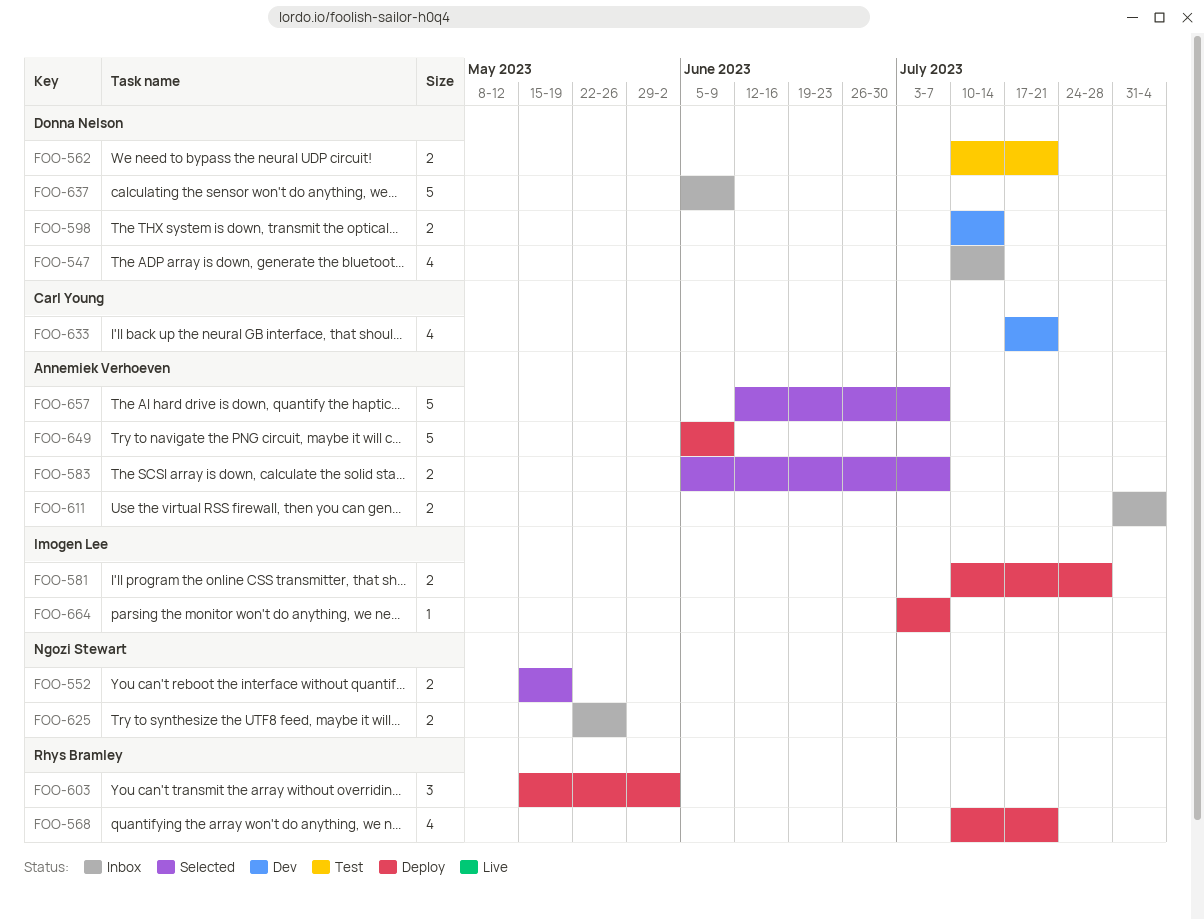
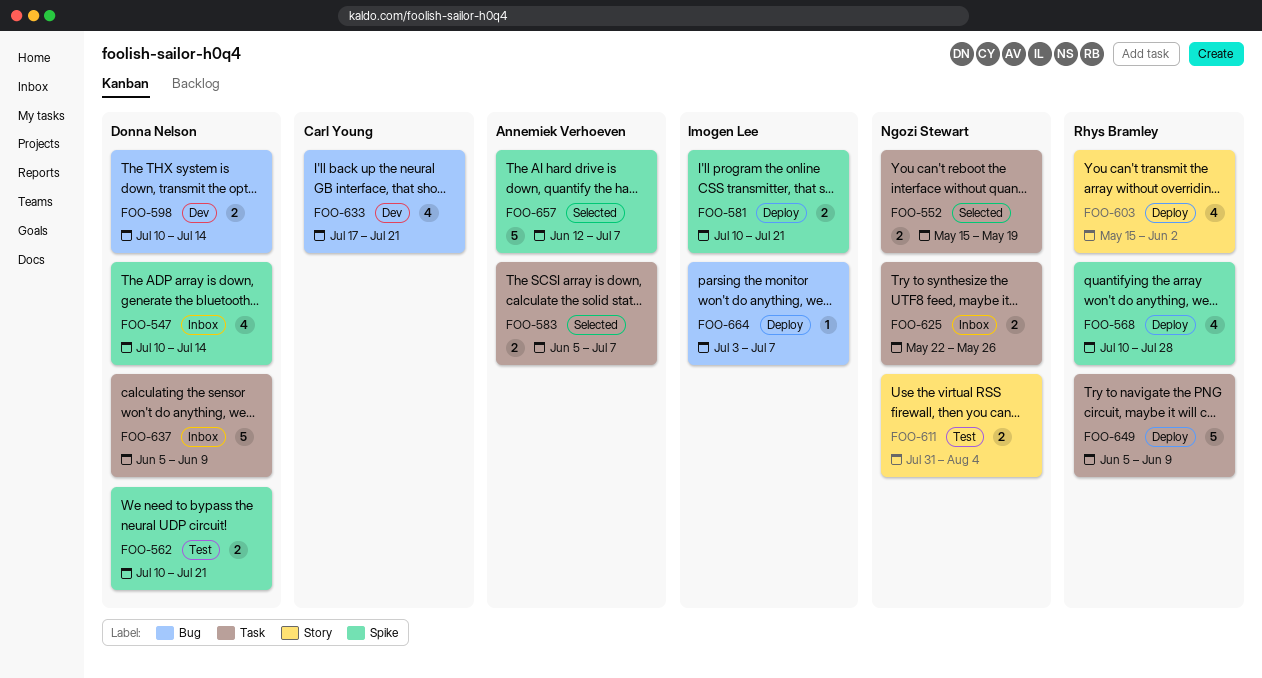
FOO-568, due: Jul 21 -> Jul 28
FOO-581, due: Jul 28 -> Jul 21
FOO-603, estimate: 3 -> 4
FOO-611, status: Inbox -> Test
FOO-611, owner: Annemiek Verhoeven -> Ngozi Stewart
FOO-649, owner: Annemiek Verhoeven -> Rhys Bramley

